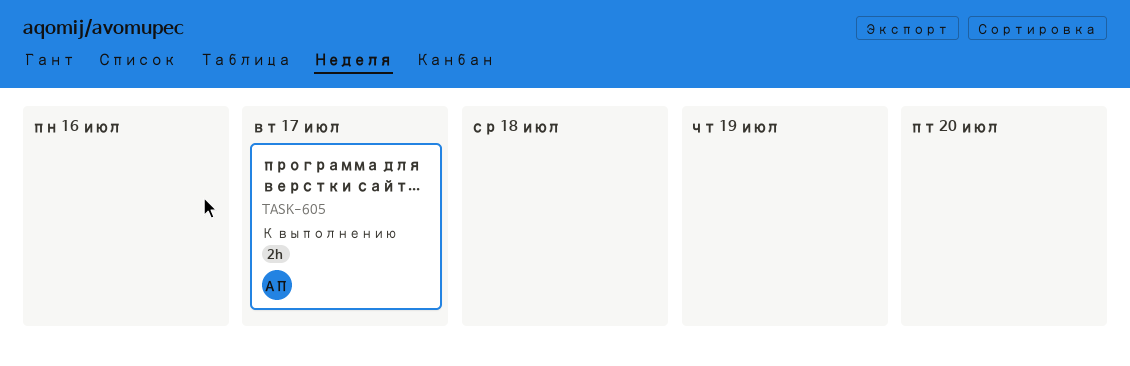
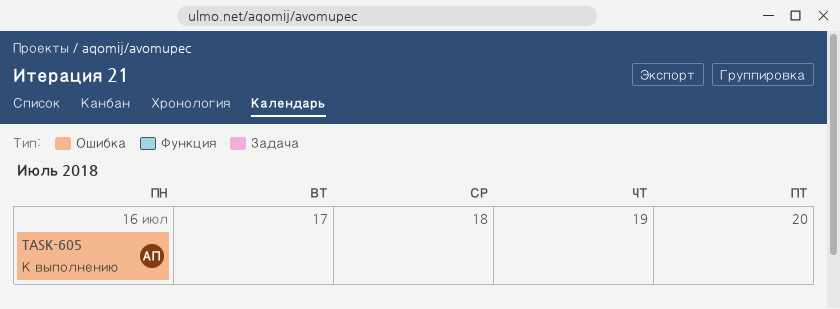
TASK-605, due: Jul 17 -> Jul 16

